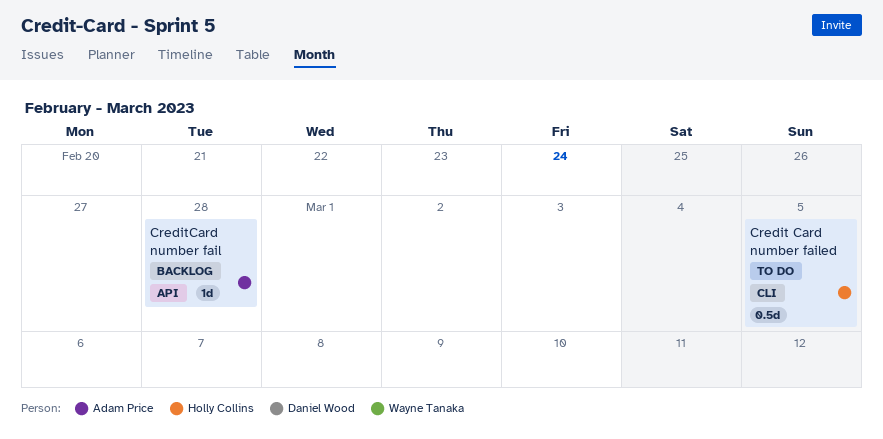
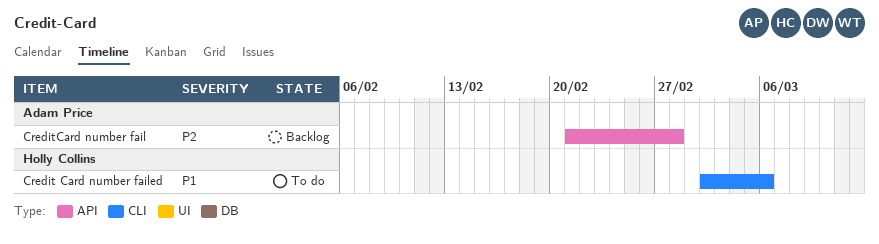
Credit Card number failed, due: Mar 5 -> Mar 6

